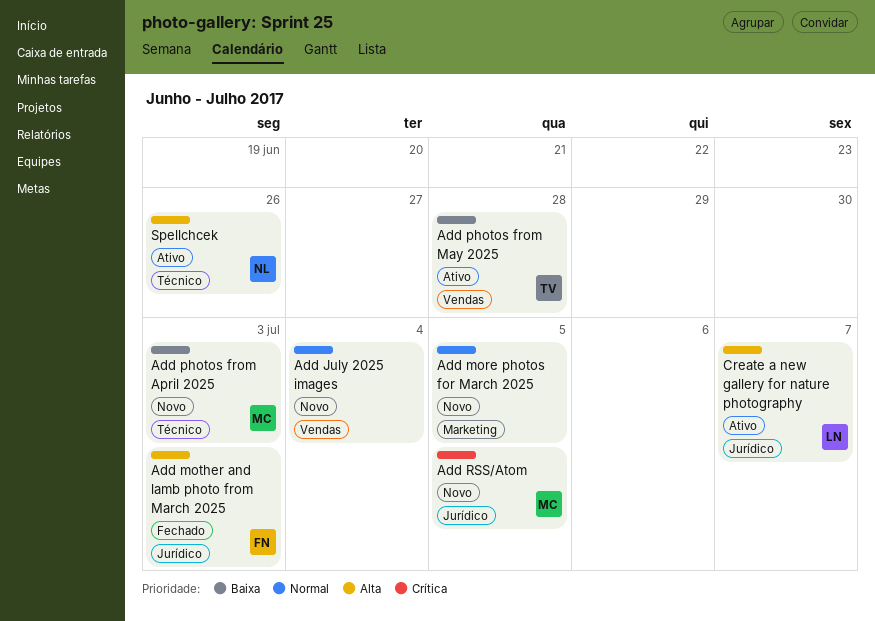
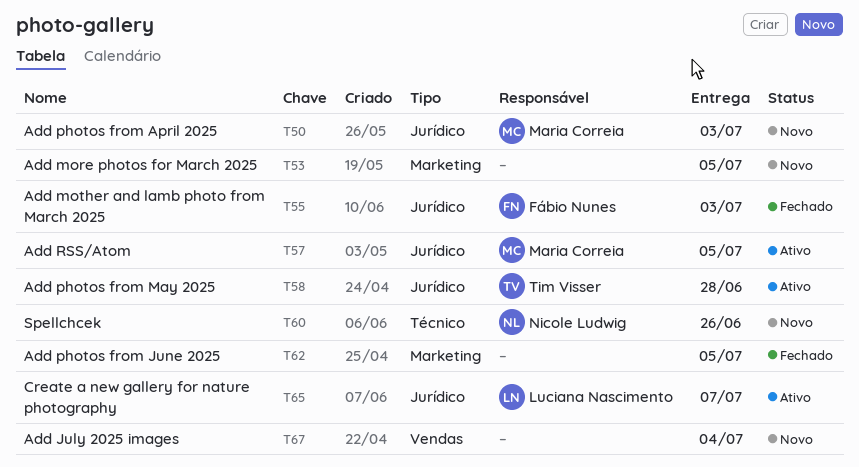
Add photos from April 2025, label: Técnico -> Jurídico
Add photos from June 2025: none -> present
Add photos from May 2025, label: Vendas -> Jurídico
Add RSS/Atom, status: Novo -> Ativo
Spellchcek, status: Ativo -> Novo

